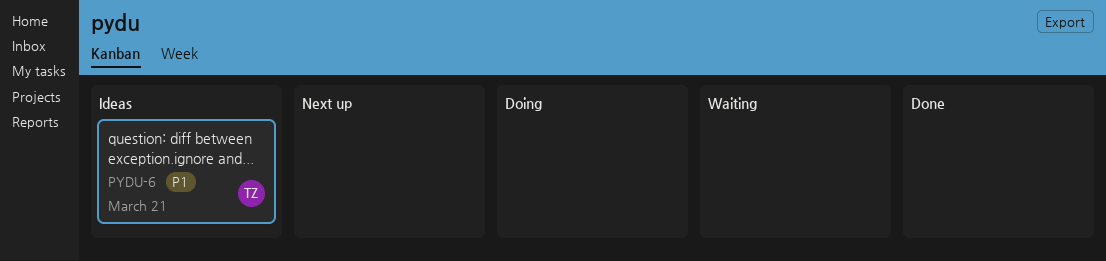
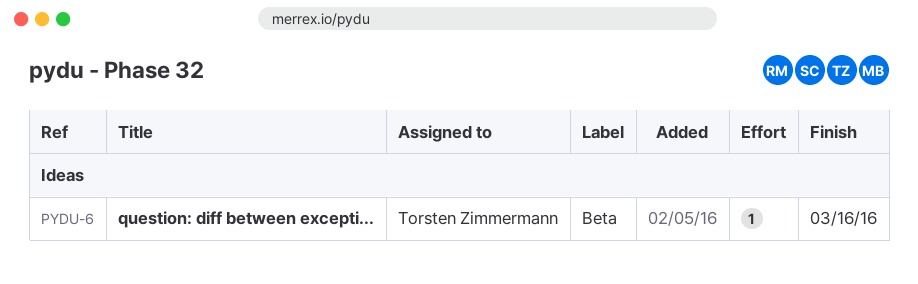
PYDU-6, due: Mar 21 -> Mar 16

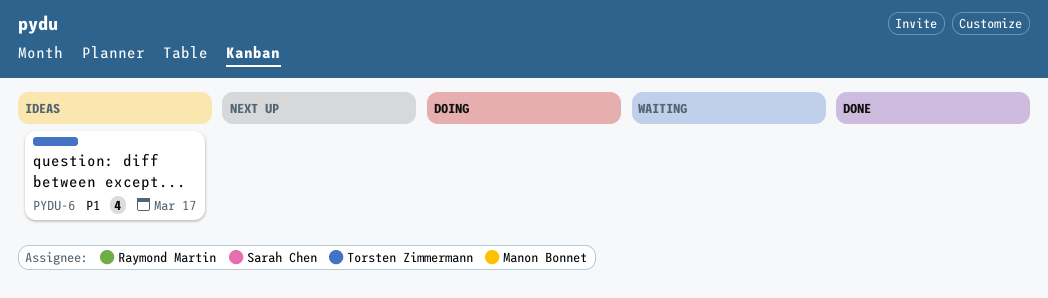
PYDU-6, estimate: 1 -> 4
PYDU-6, due: Mar 16 -> Mar 17

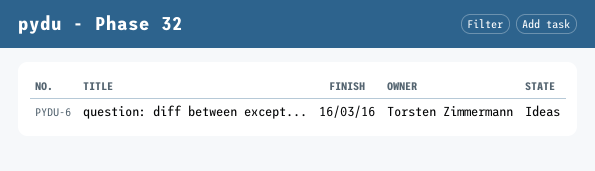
PYDU-6, due: Mar 17 -> Mar 16

